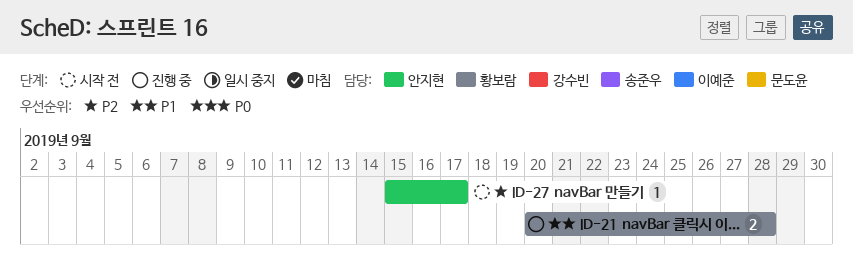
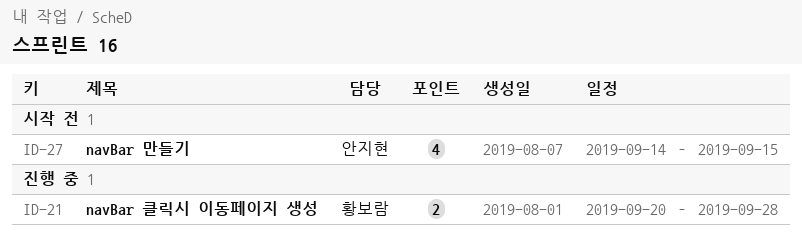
ID-27, estimate: 1 -> 4
ID-27, start: Sep 15 -> Sep 14
ID-27, due: Sep 17 -> Sep 15

